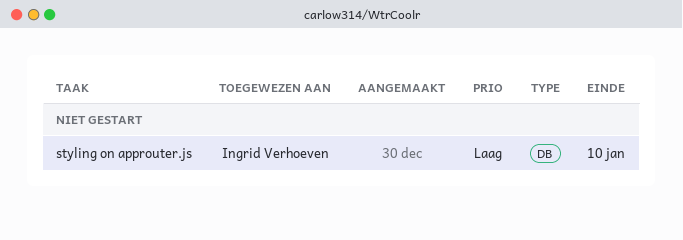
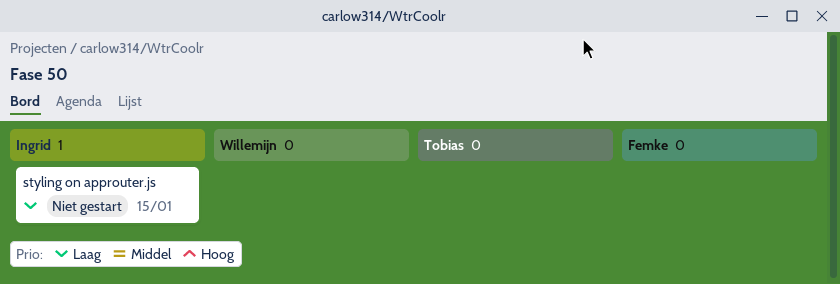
styling on approuter.js, due: Jan 10 -> Jan 15

